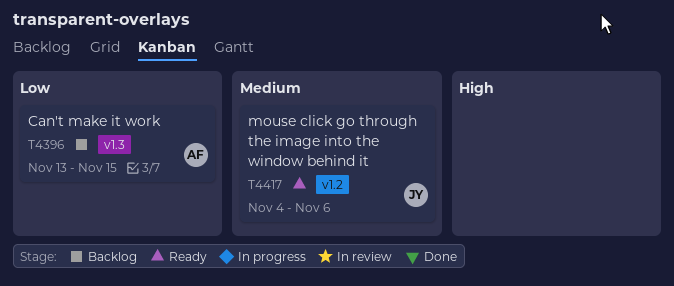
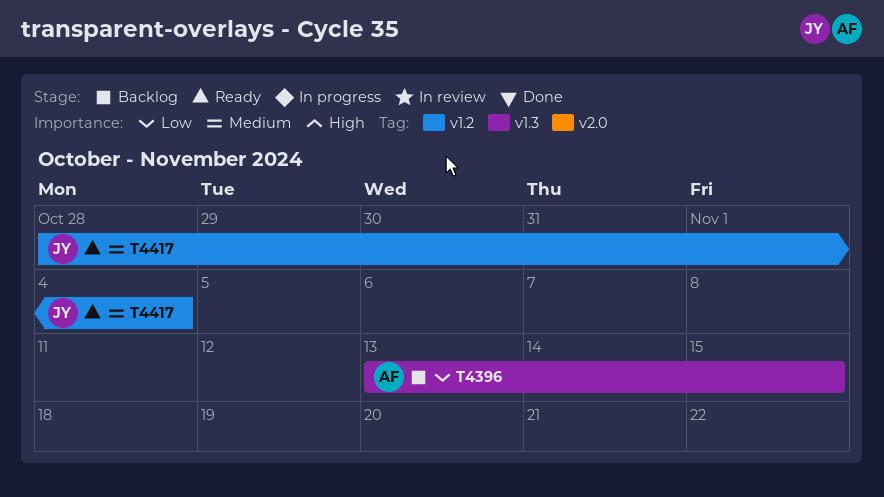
T4417, start: Nov 4 -> Oct 28
T4417, due: Nov 6 -> Nov 4

